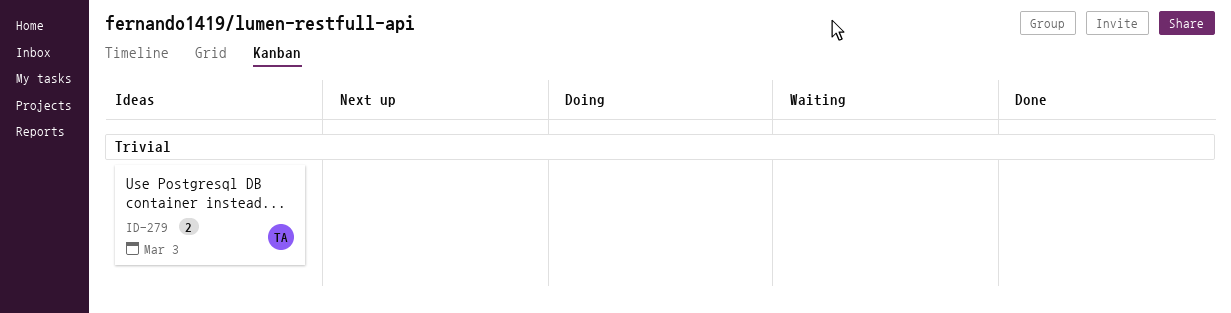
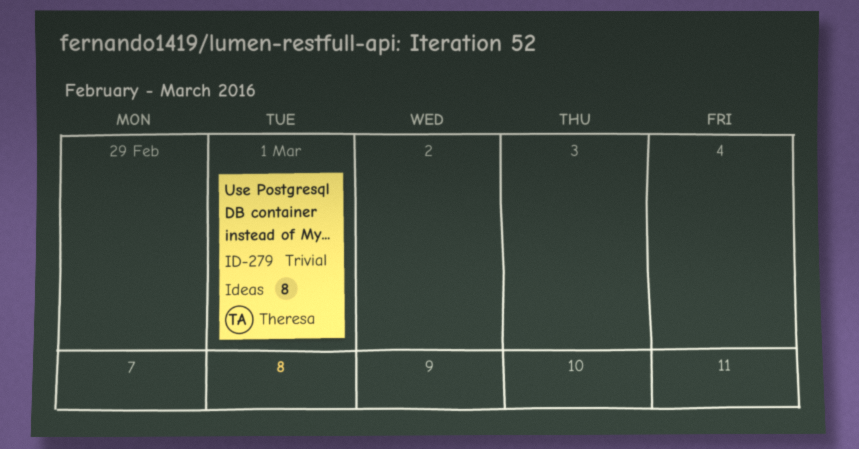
ID-279, estimate: 2 -> 8
ID-279, due: Mar 3 -> Mar 1

